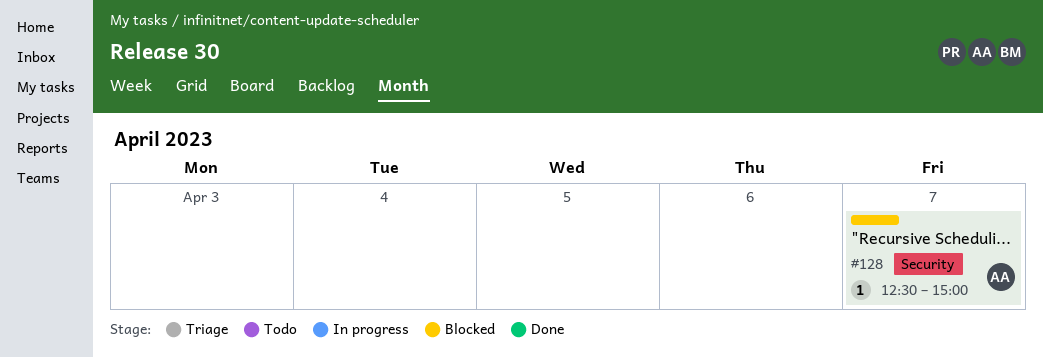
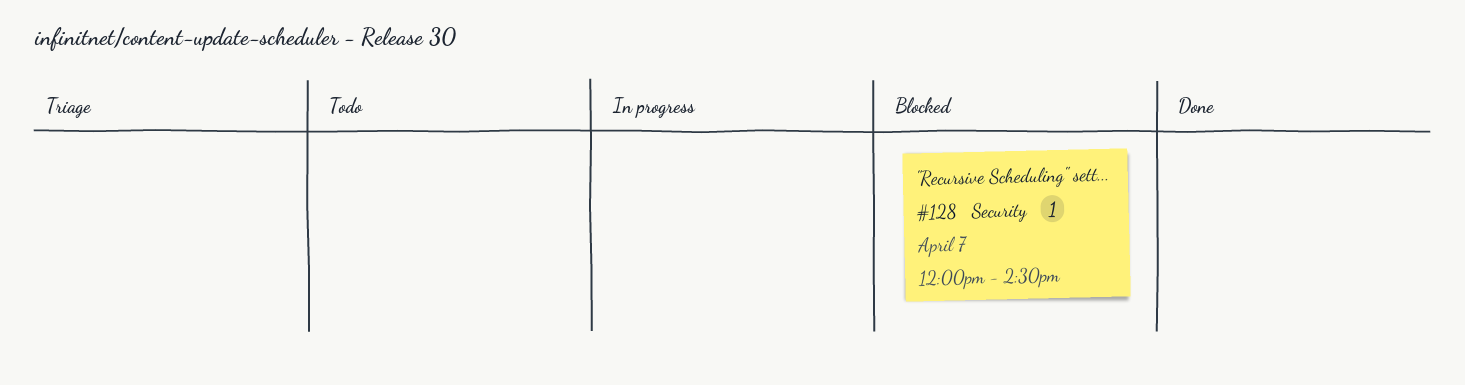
#128, begins: 12:30 -> 12:00
#128, ends: 15:00 -> 14:30

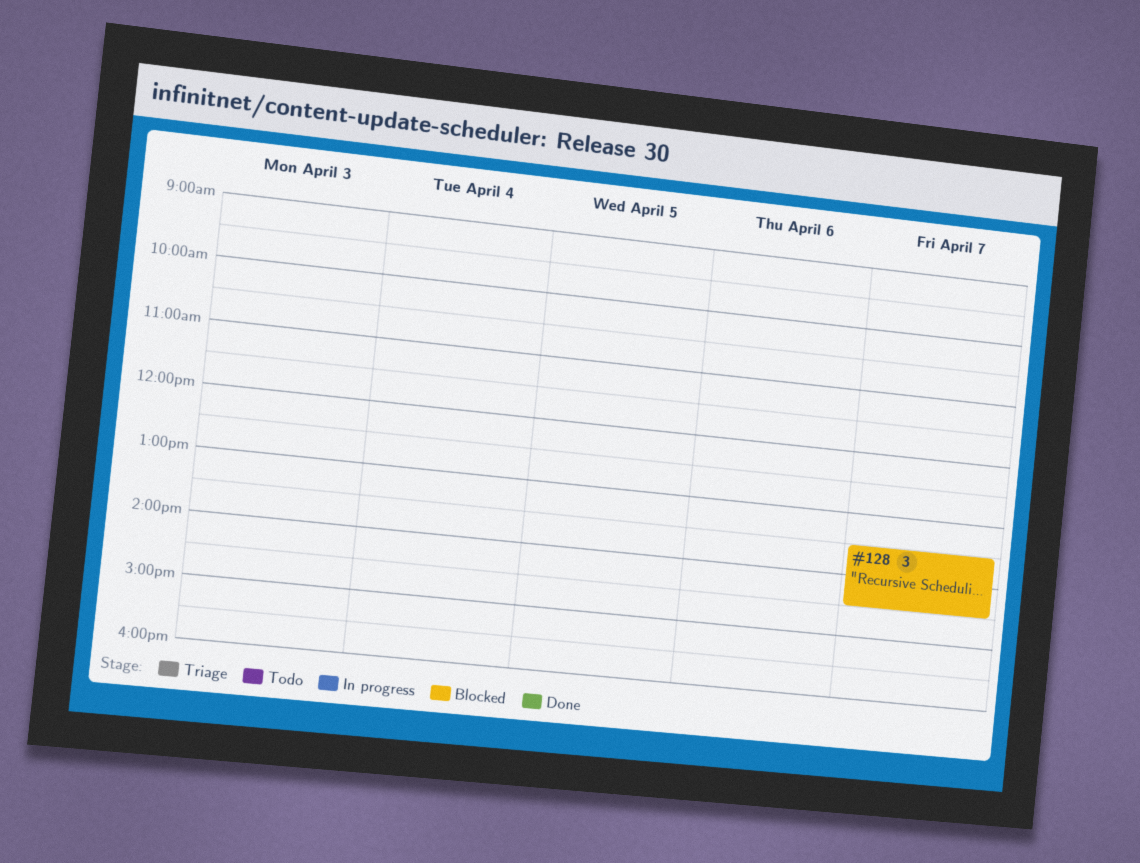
#128, estimate: 1 -> 3
#128, begins: 12:00 -> 13:30

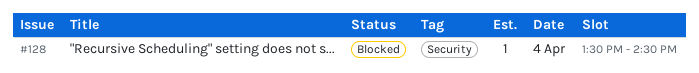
#128, estimate: 3 -> 1
#128, day: Apr 7 -> Apr 4

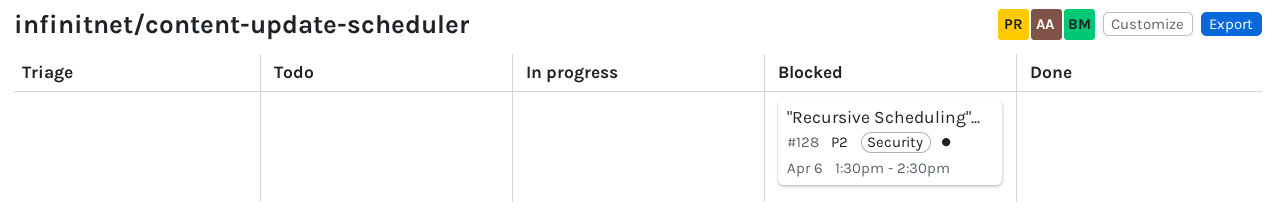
#128, day: Apr 4 -> Apr 6

